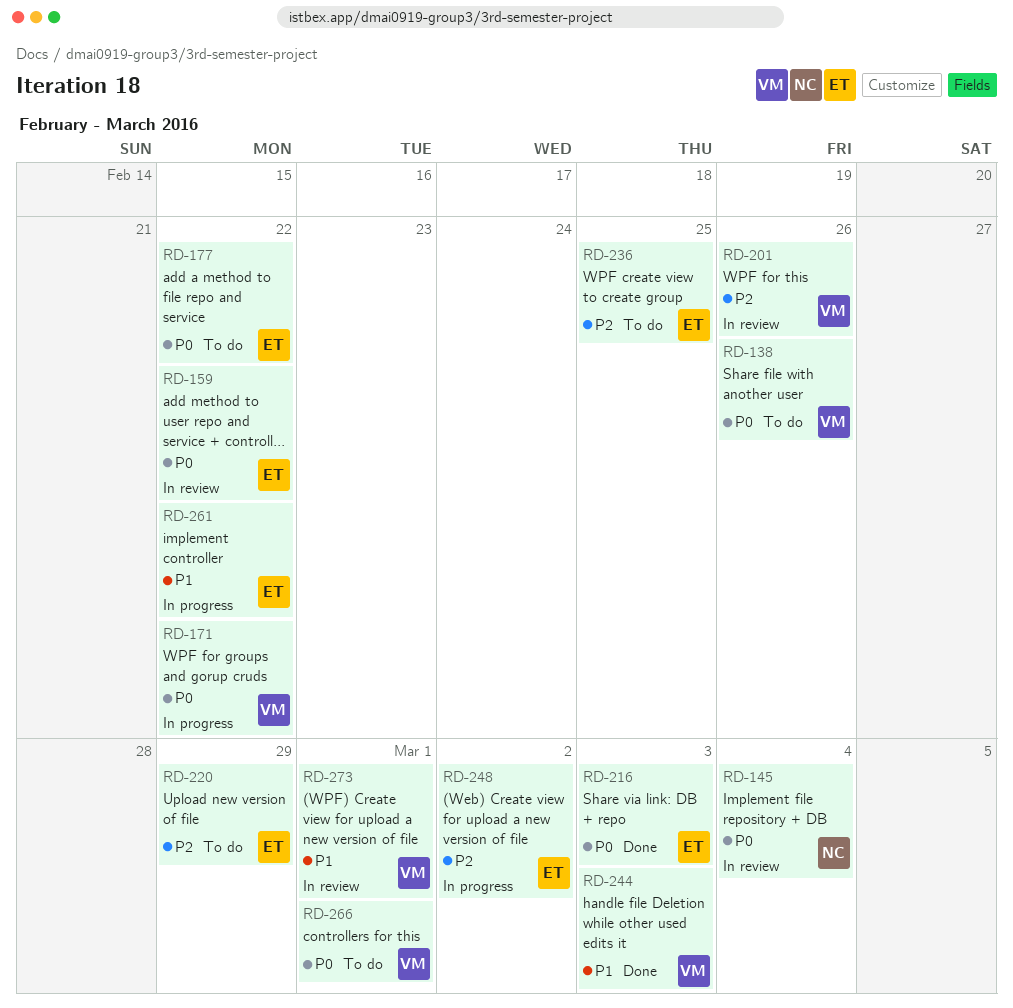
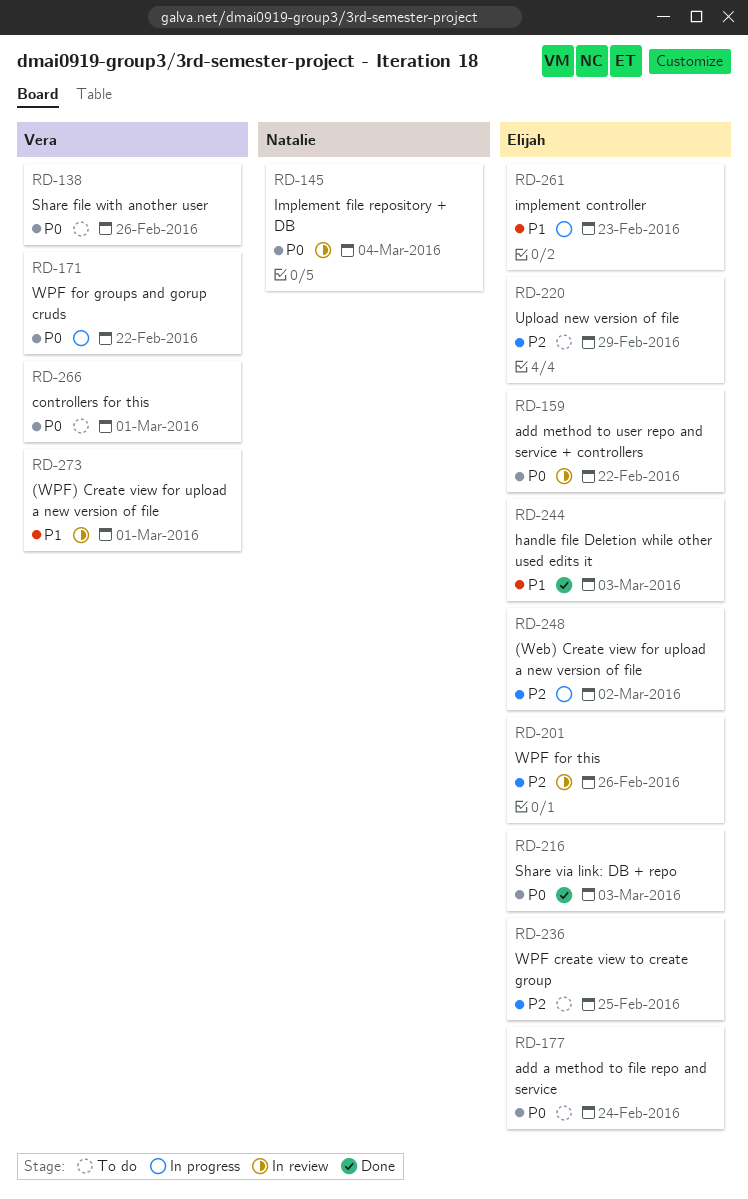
RD-177, due: Feb 22 -> Feb 24
RD-201, owner: Vera -> Elijah
RD-244, owner: Vera -> Elijah
RD-261, due: Feb 22 -> Feb 23

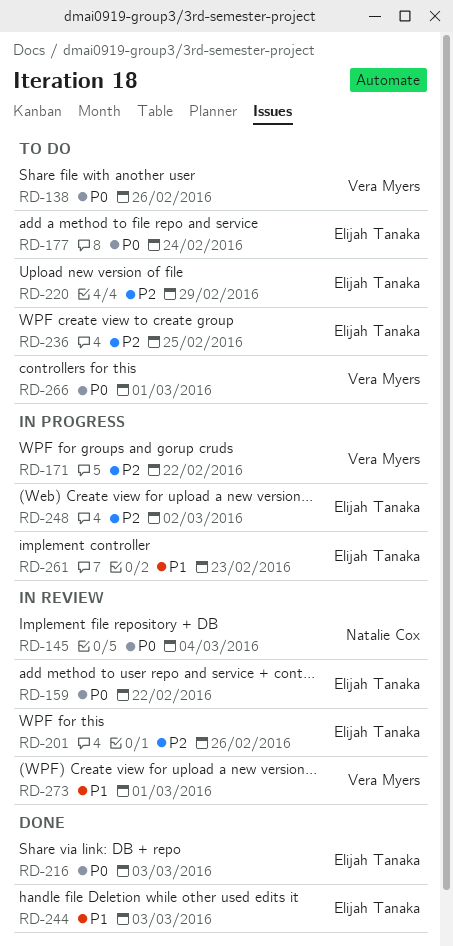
RD-171, priority: P0 -> P2

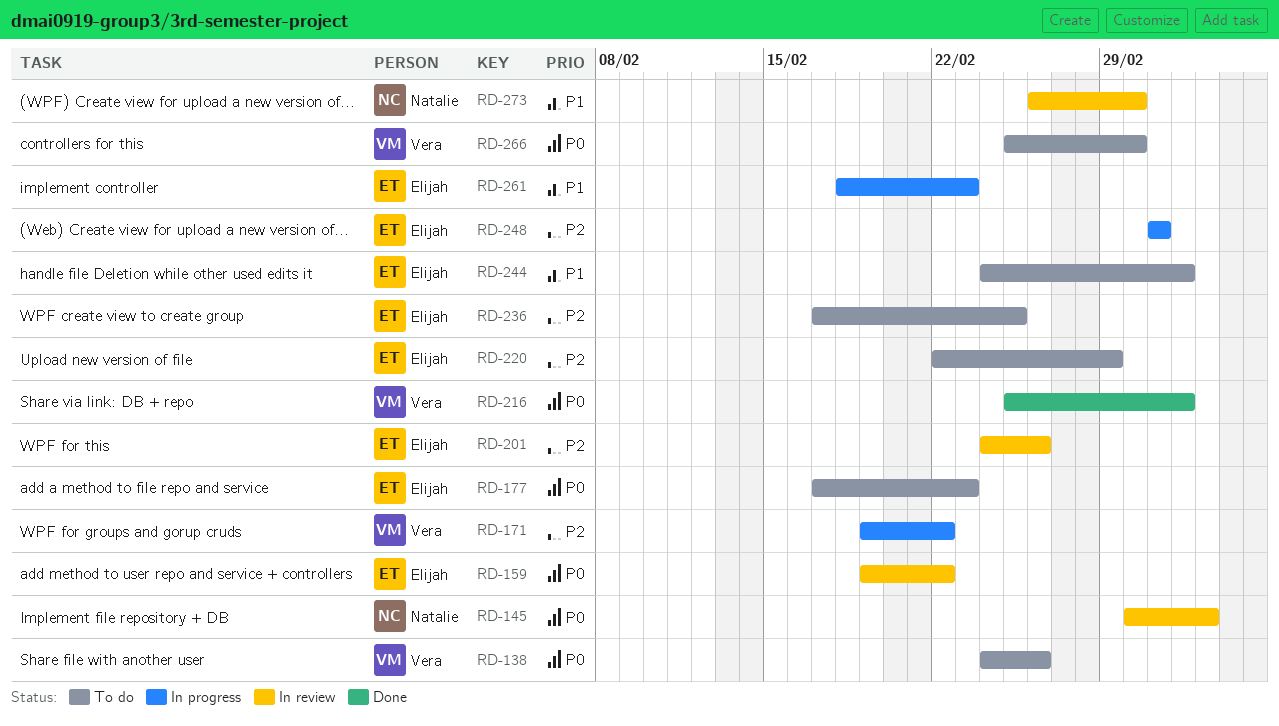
RD-177, due: Feb 24 -> Feb 23
RD-216, owner: Elijah Tanaka -> Vera Myers
RD-244, status: Done -> To do
RD-273, owner: Vera Myers -> Natalie Cox

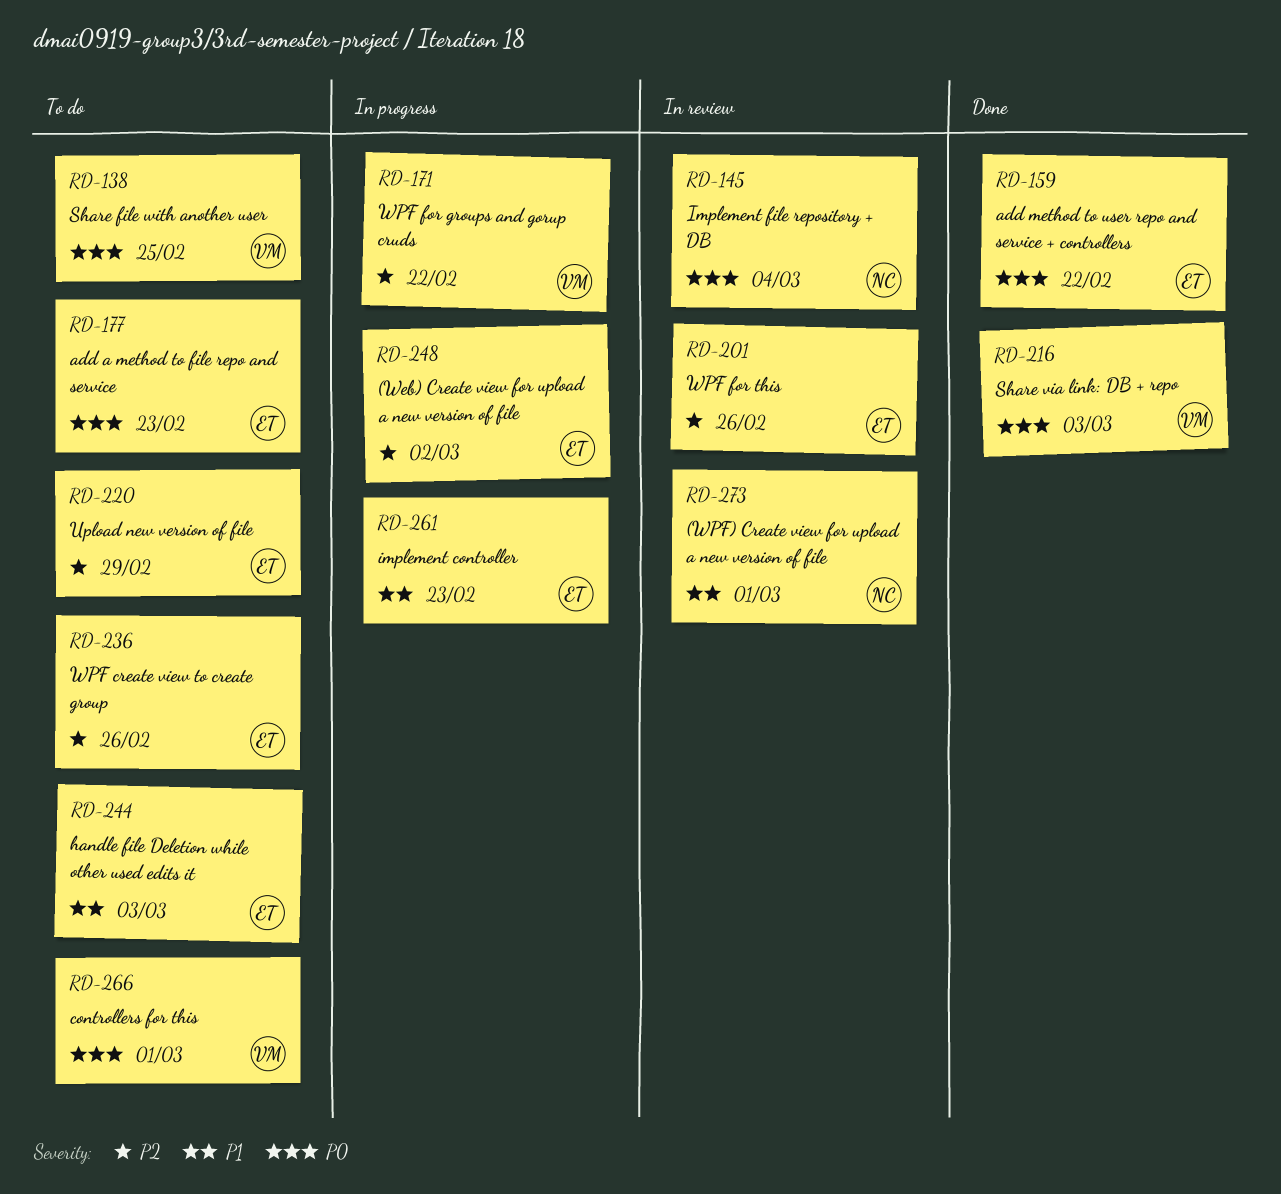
RD-138, due: Feb 26 -> Feb 25
RD-159, status: In review -> Done
RD-236, due: Feb 25 -> Feb 26

